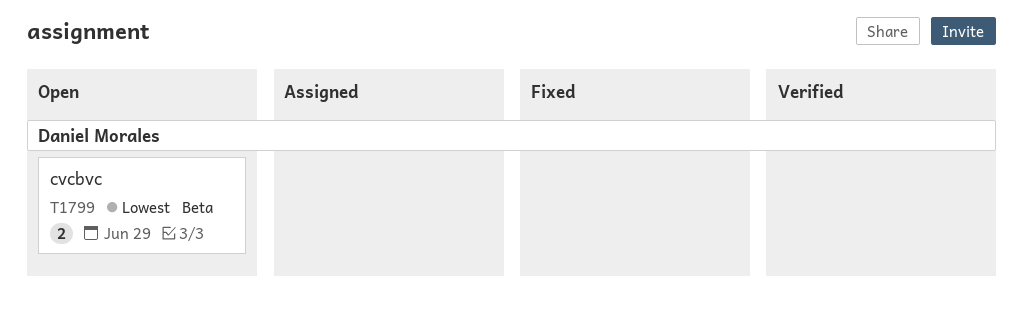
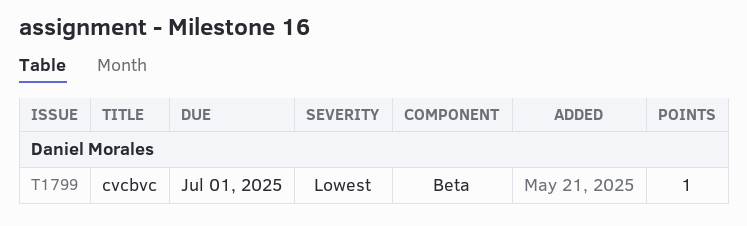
T1799, estimate: 2 -> 1
T1799, due: Jun 29 -> Jul 1

